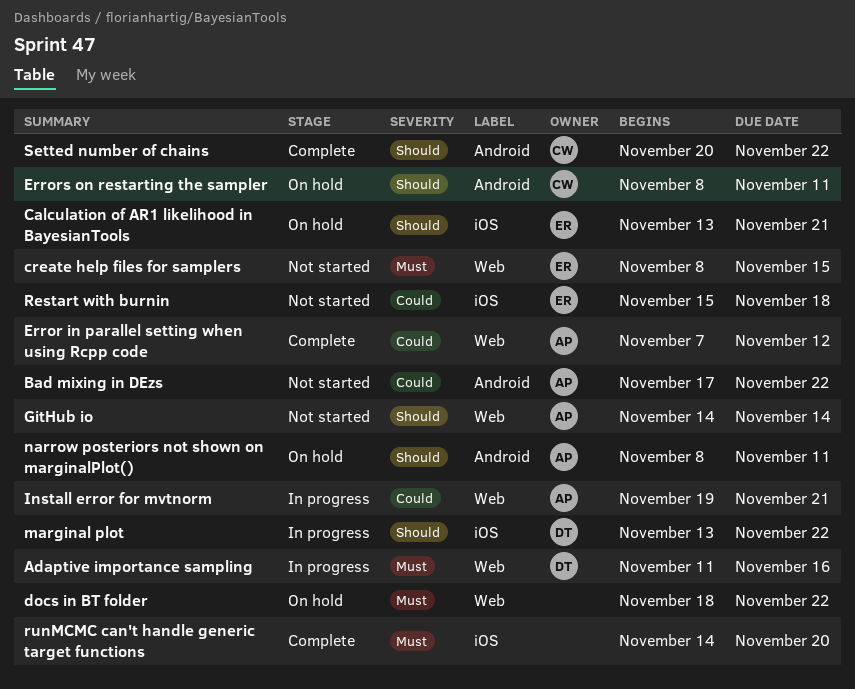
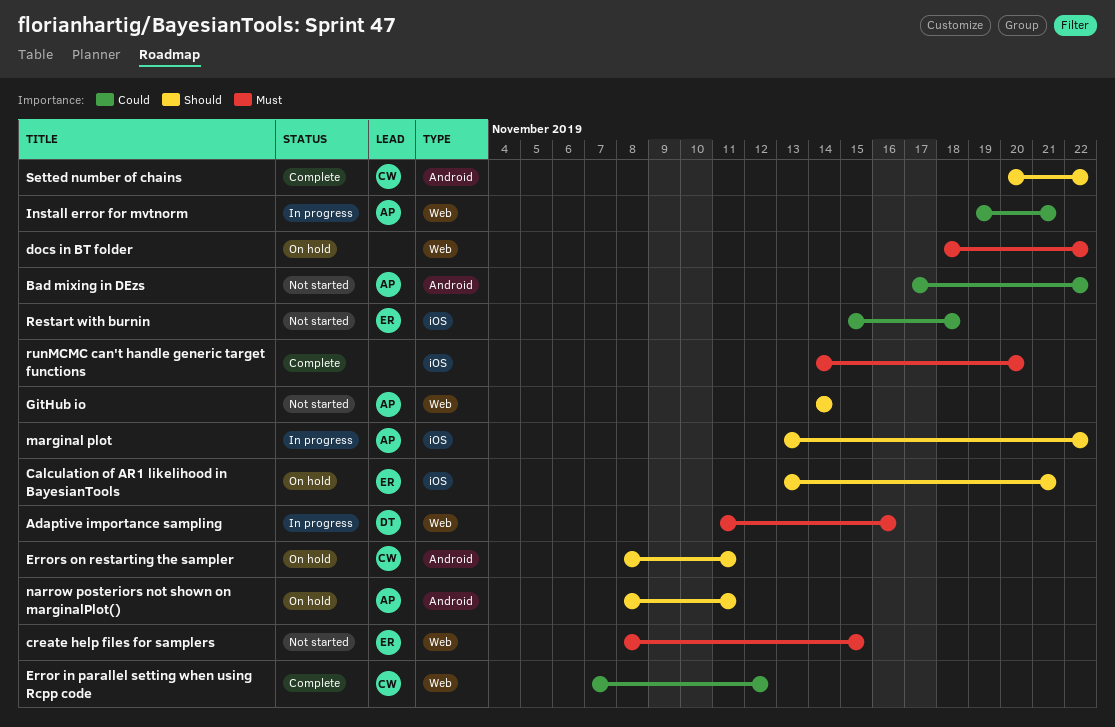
Error in parallel setting when using Rcpp code, owner: AP -> CW
marginal plot, owner: DT -> AP

